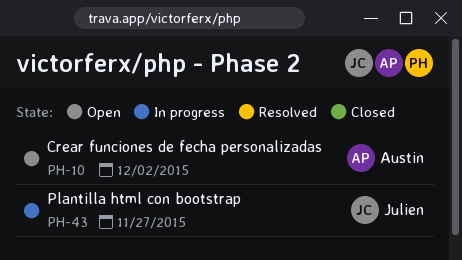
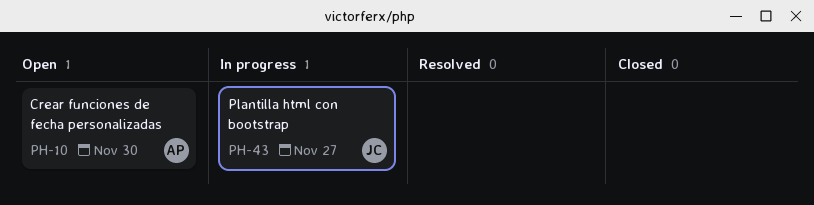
PH-10, due: Dec 2 -> Nov 30

